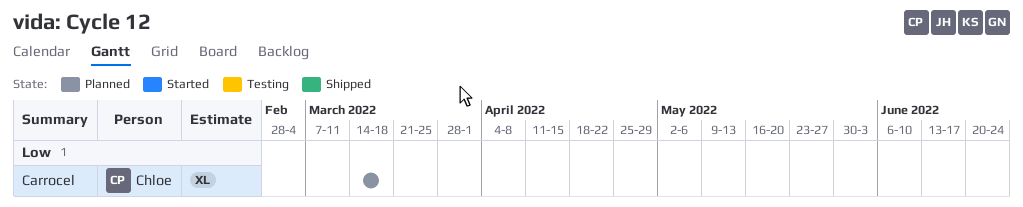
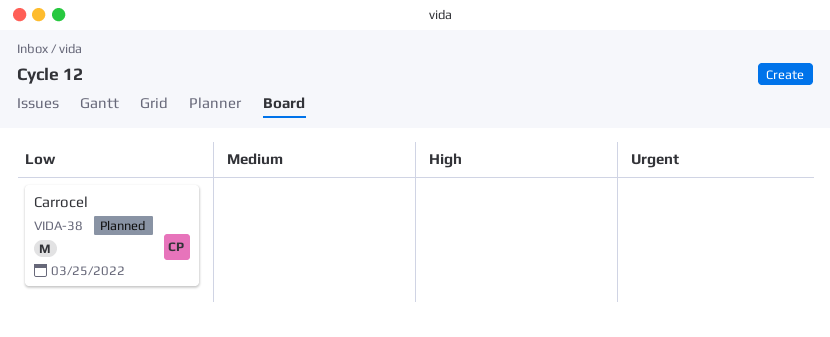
Carrocel, estimate: XL -> M
Carrocel, due: Mar 18 -> Mar 25

